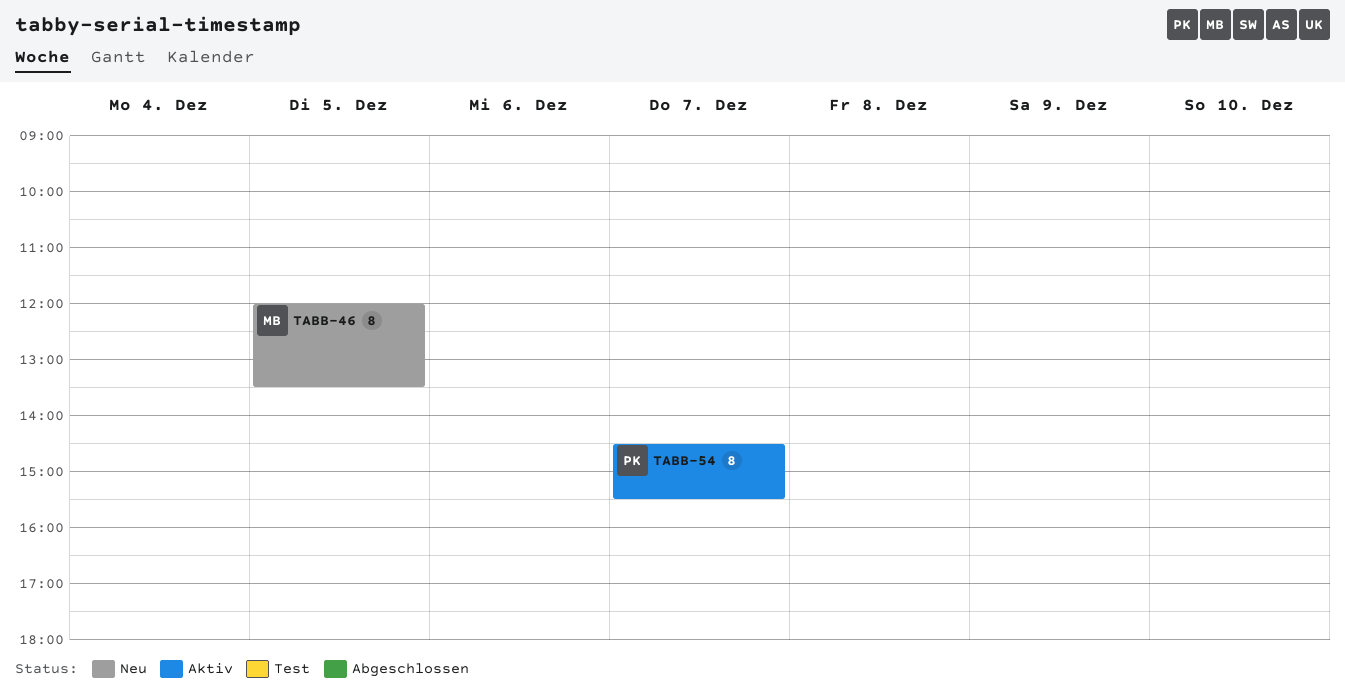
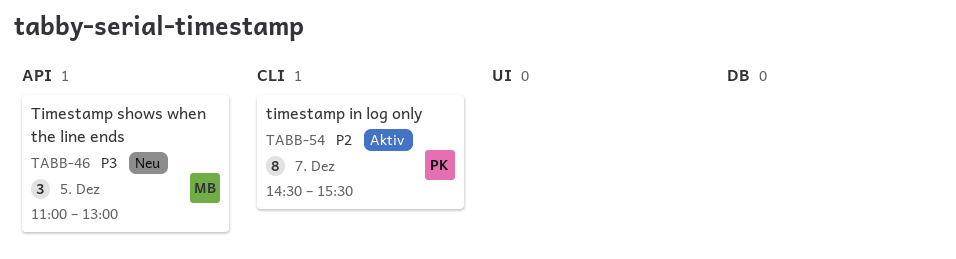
TABB-46, estimate: 8 -> 3
TABB-46, begins: 12:00 -> 11:00
TABB-46, ends: 13:30 -> 13:00

